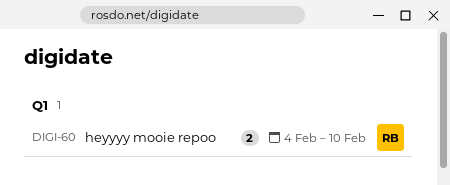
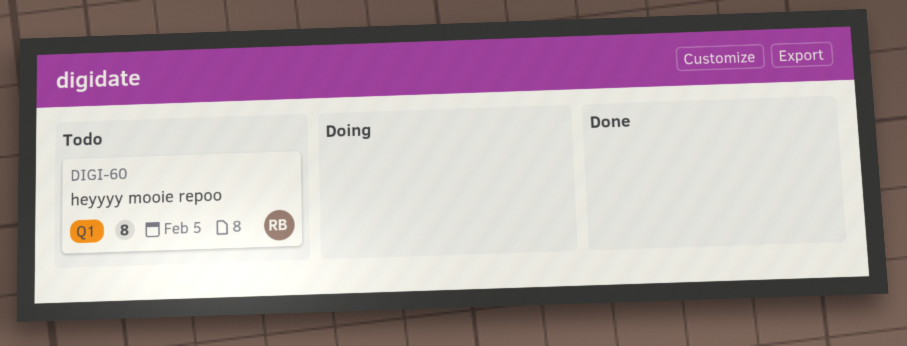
DIGI-60, estimate: 2 -> 8
DIGI-60, due: Feb 10 -> Feb 5

